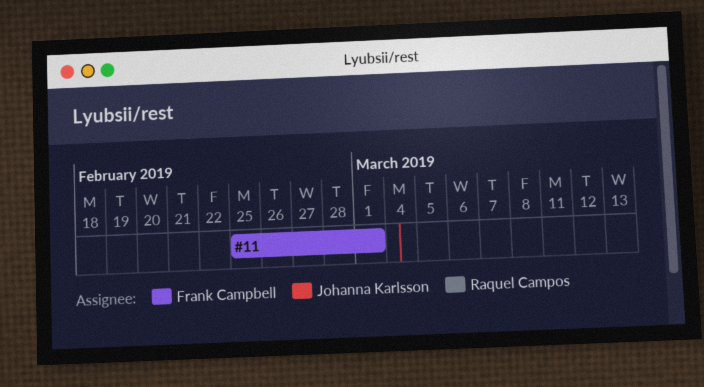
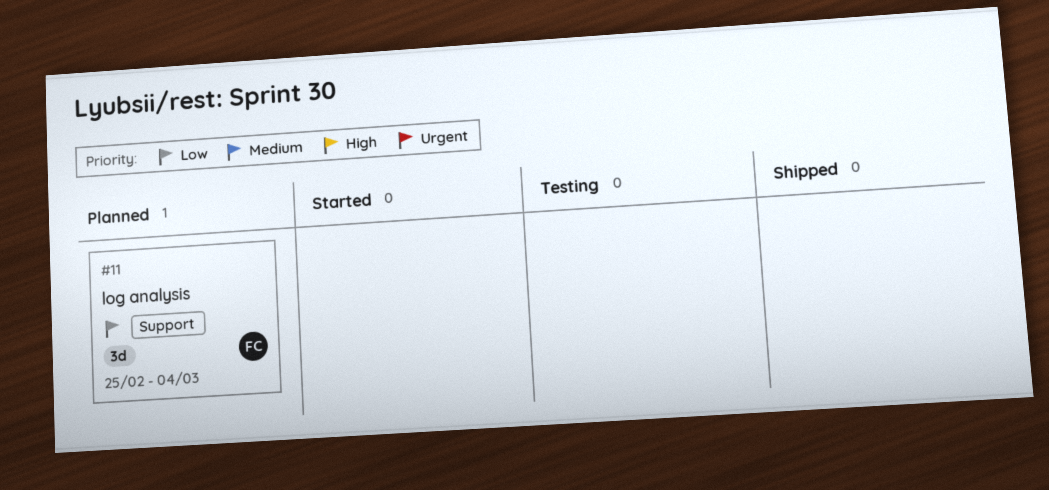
#11, due: Mar 1 -> Mar 4

